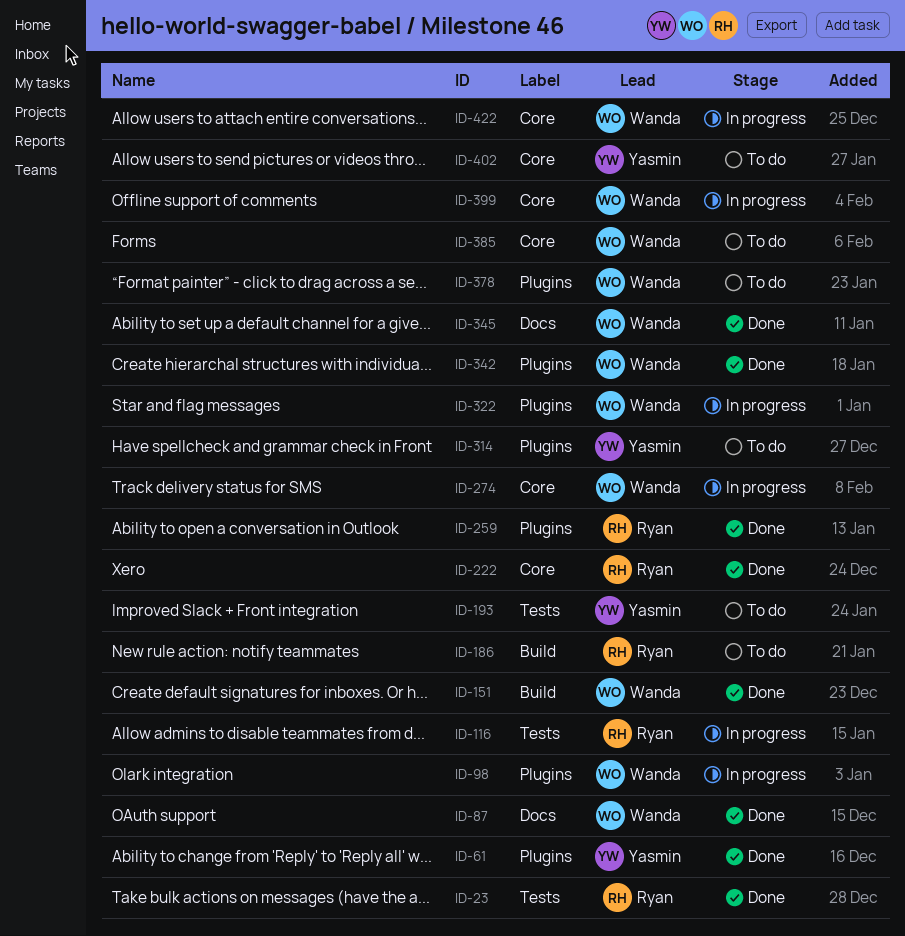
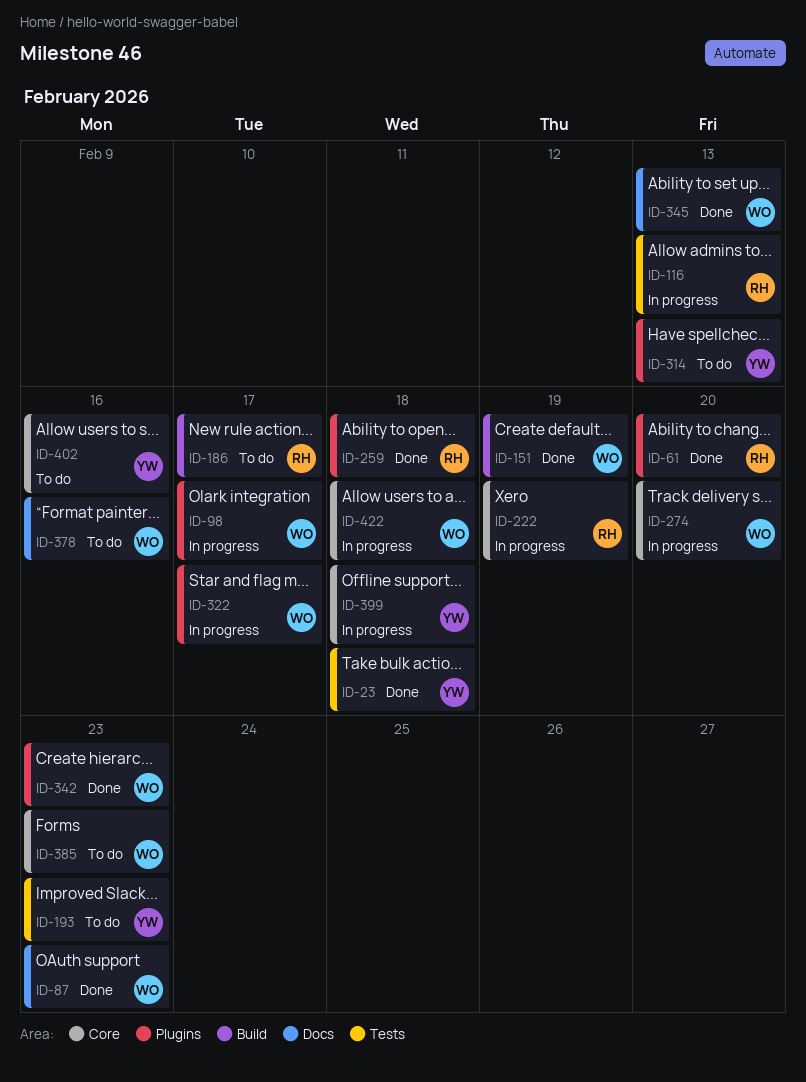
ID-23, owner: Ryan -> Yasmin
ID-61, owner: Yasmin -> Ryan
ID-222, status: Done -> In progress
ID-378, label: Plugins -> Docs
ID-399, owner: Wanda -> Yasmin

